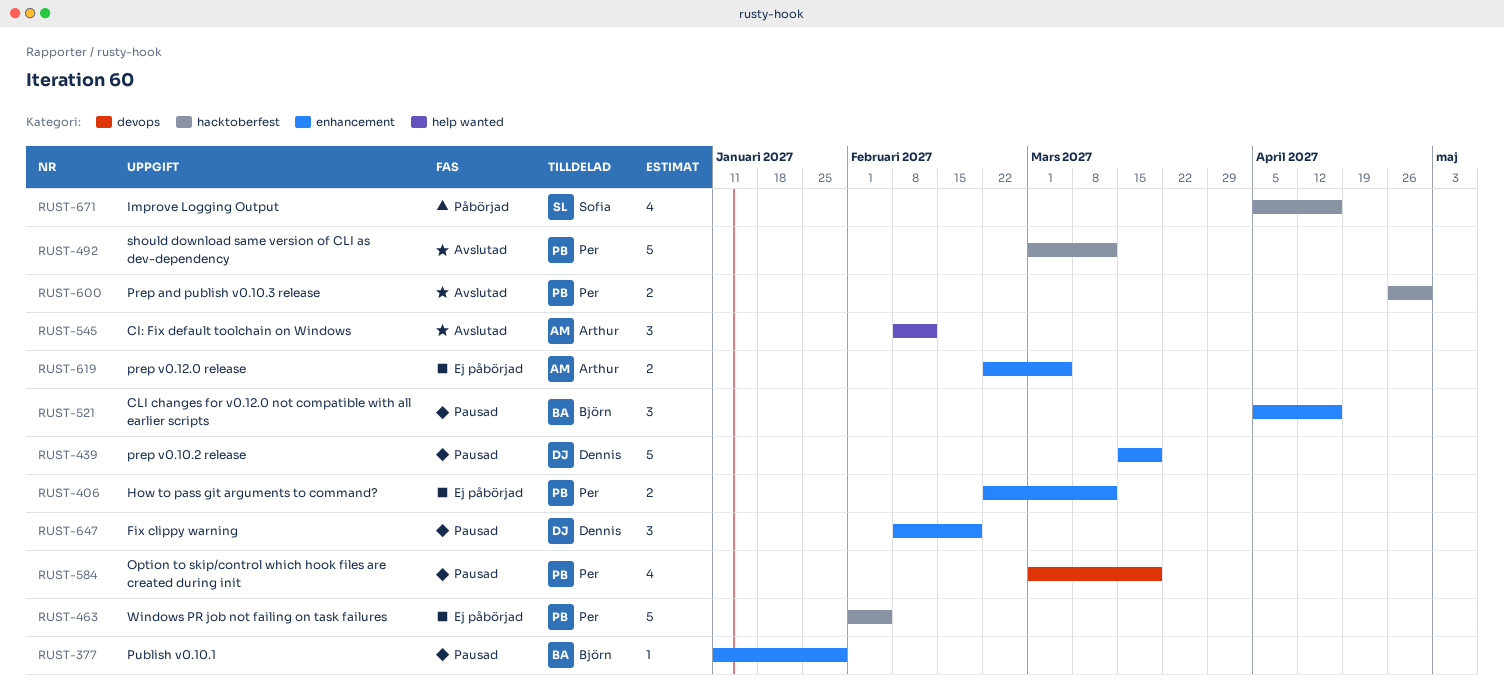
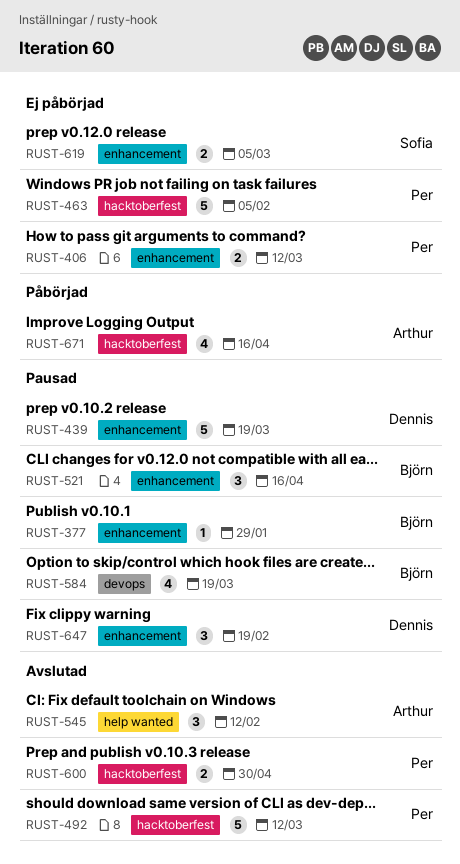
RUST-584, owner: Per -> Björn
RUST-619, owner: Arthur -> Sofia
RUST-671, owner: Sofia -> Arthur

